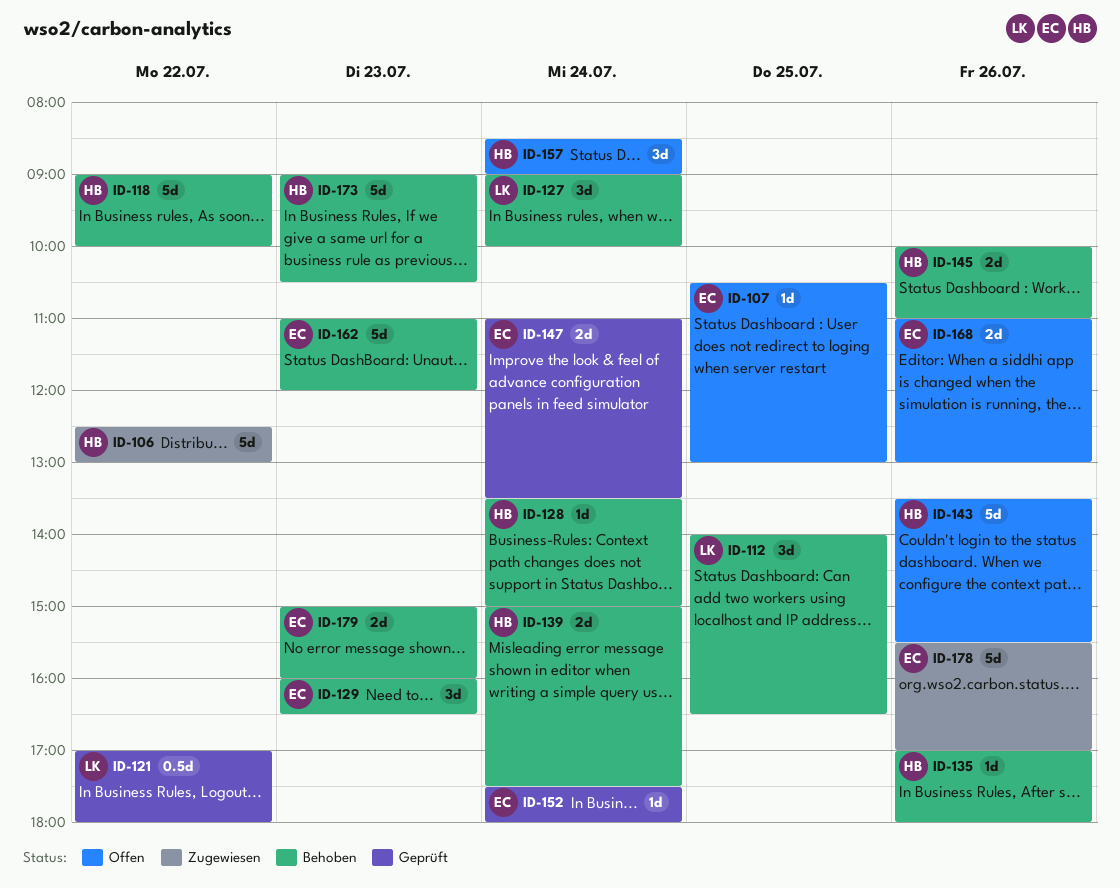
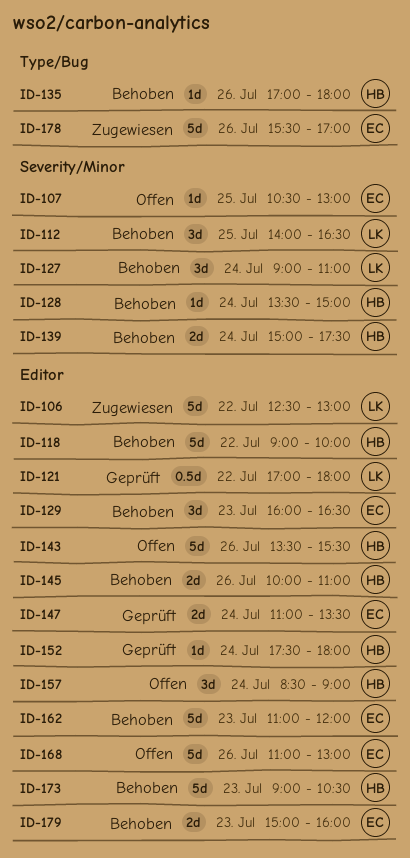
ID-106, owner: HB -> LK
ID-127, ends: 10:00 -> 11:00
ID-152, owner: EC -> HB
ID-168, estimate: 2d -> 5d

